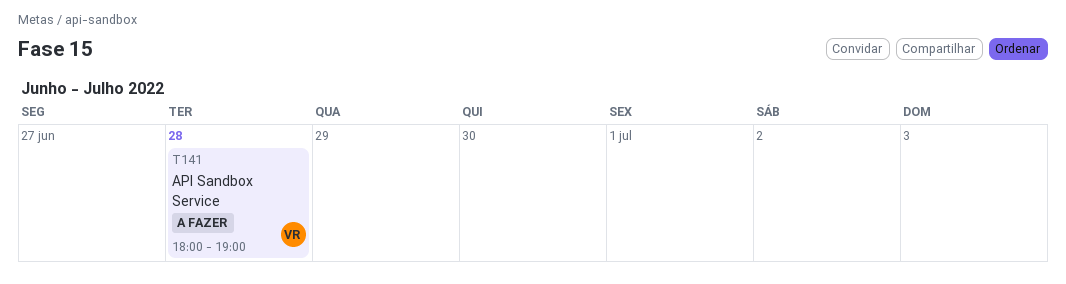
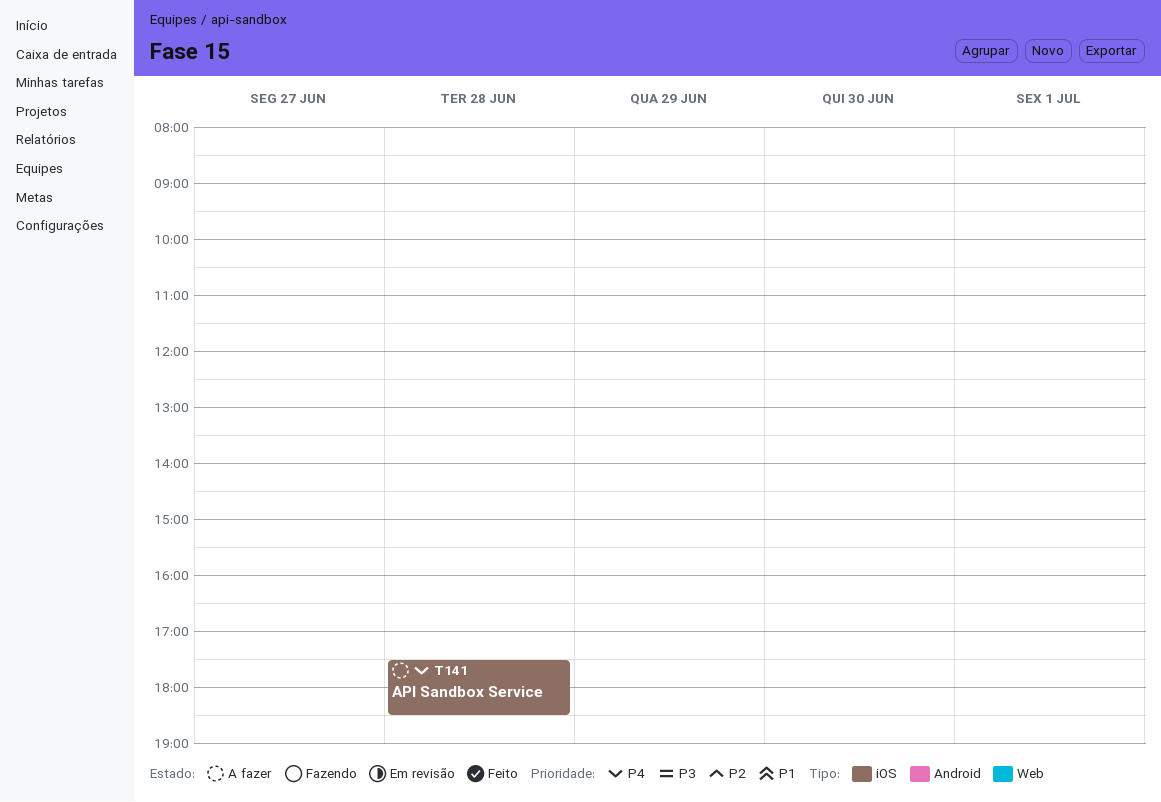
T141, begins: 18:00 -> 17:30
T141, ends: 19:00 -> 18:30

